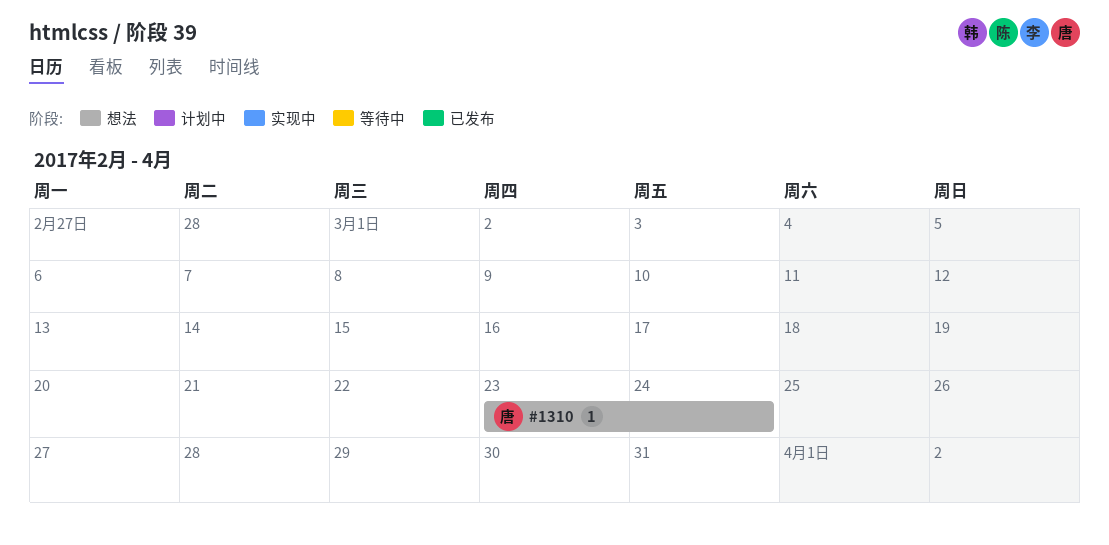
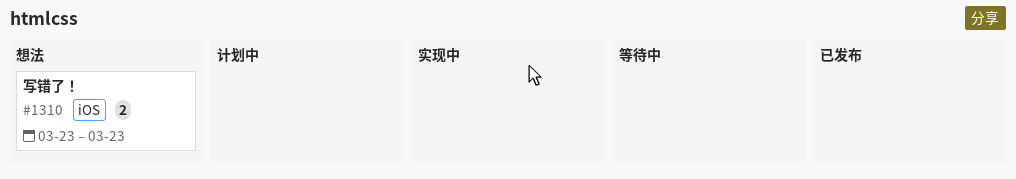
#1310, estimate: 1 -> 2
#1310, due: Mar 24 -> Mar 23

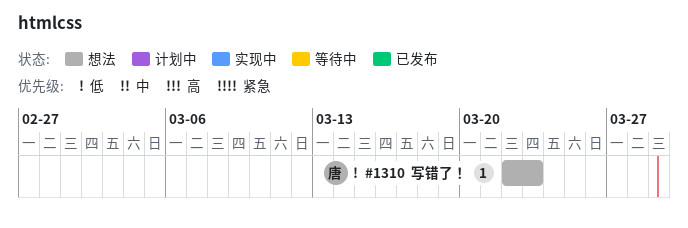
#1310, estimate: 2 -> 1
#1310, start: Mar 23 -> Mar 22

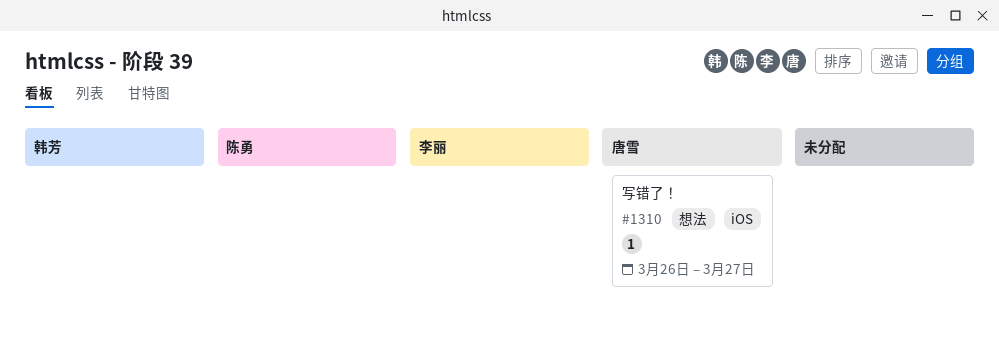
#1310, start: Mar 22 -> Mar 26
#1310, due: Mar 23 -> Mar 27

